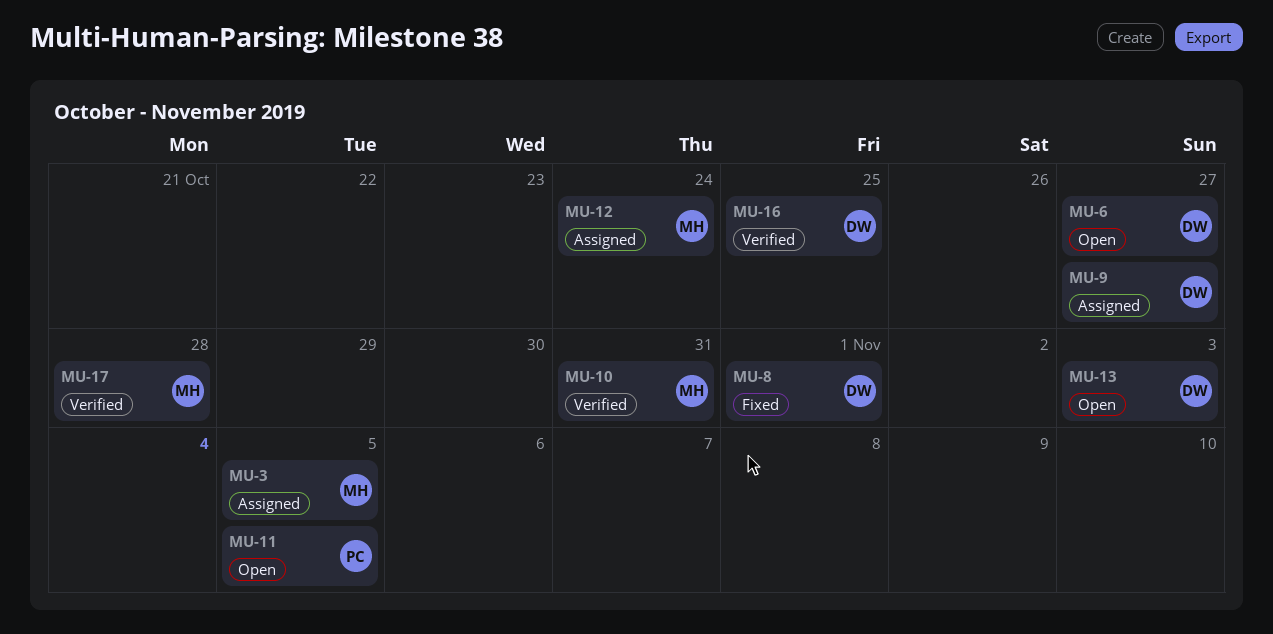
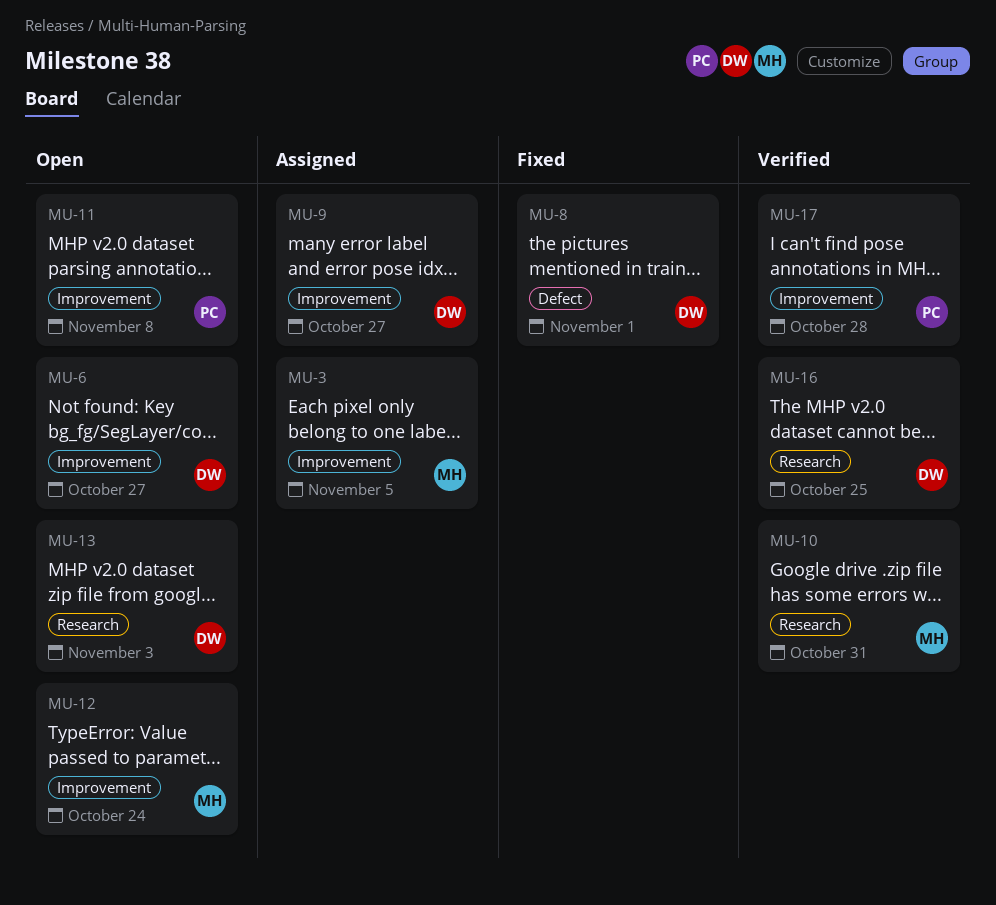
MU-11, due: Nov 5 -> Nov 8
MU-12, status: Assigned -> Open
MU-17, owner: MH -> PC

